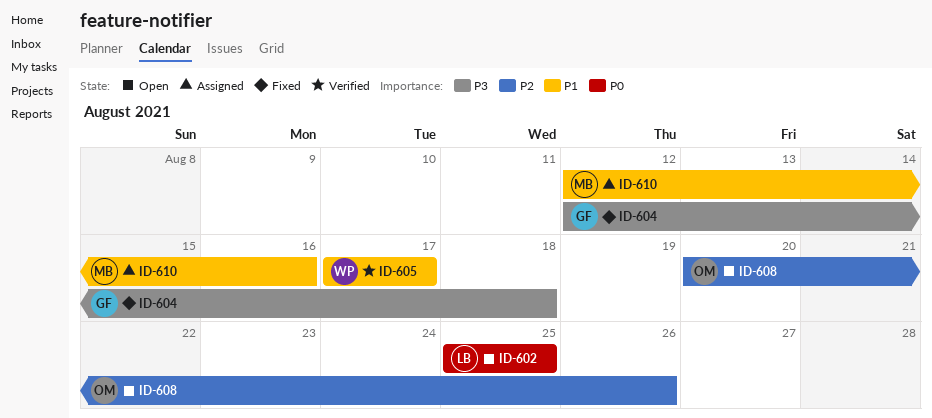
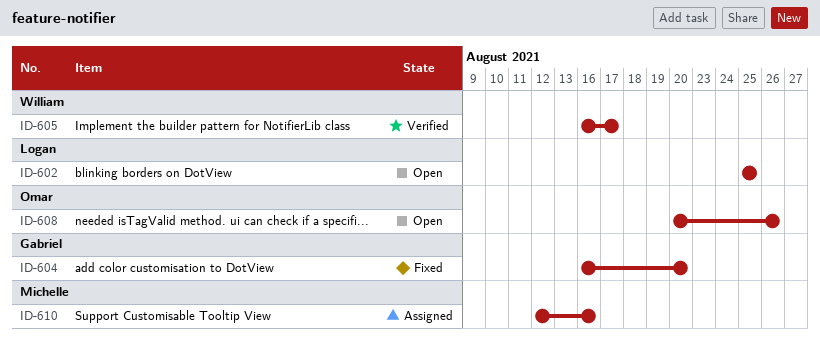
ID-604, start: Aug 12 -> Aug 16
ID-604, due: Aug 18 -> Aug 20
ID-605, start: Aug 17 -> Aug 16

